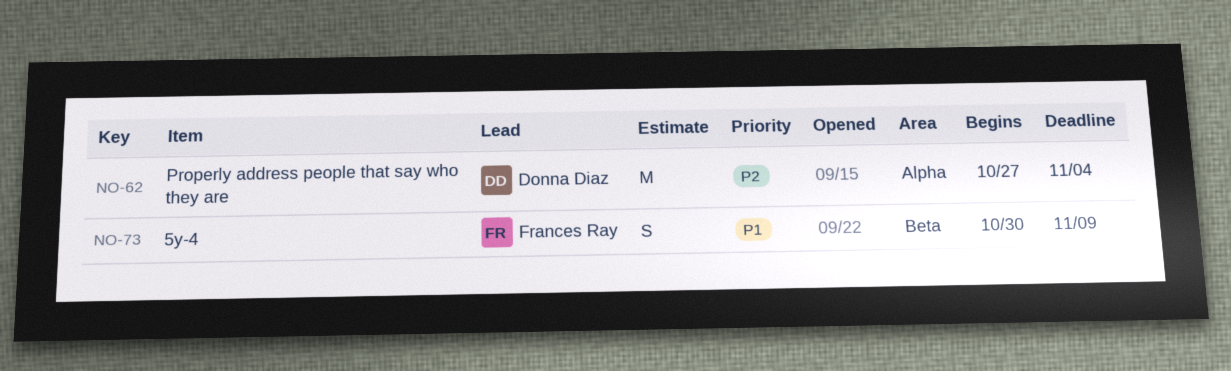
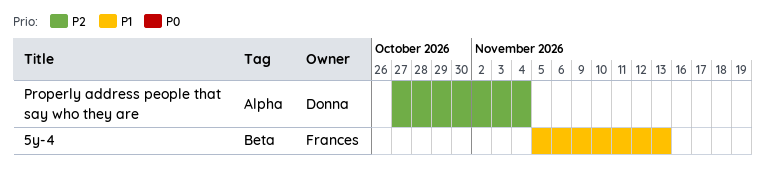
5y-4, start: Oct 30 -> Nov 5
5y-4, due: Nov 9 -> Nov 13

